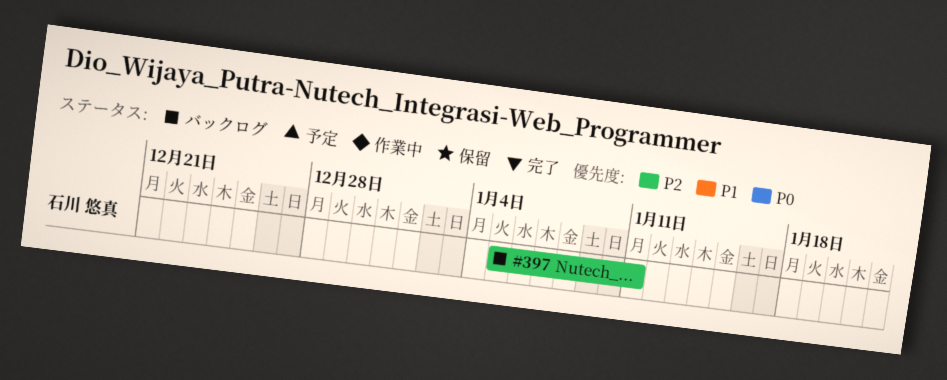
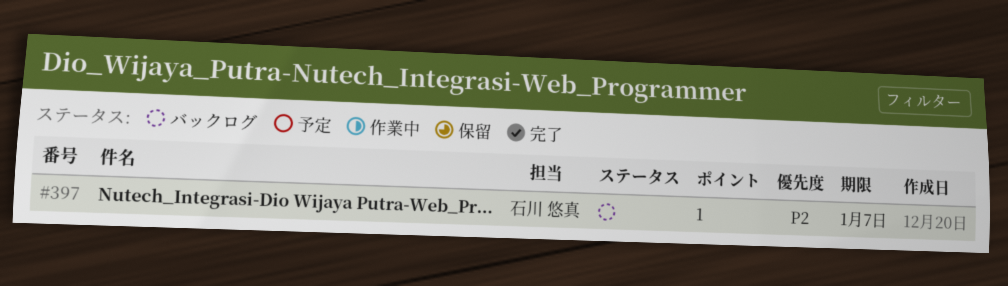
#397, due: Jan 11 -> Jan 7

